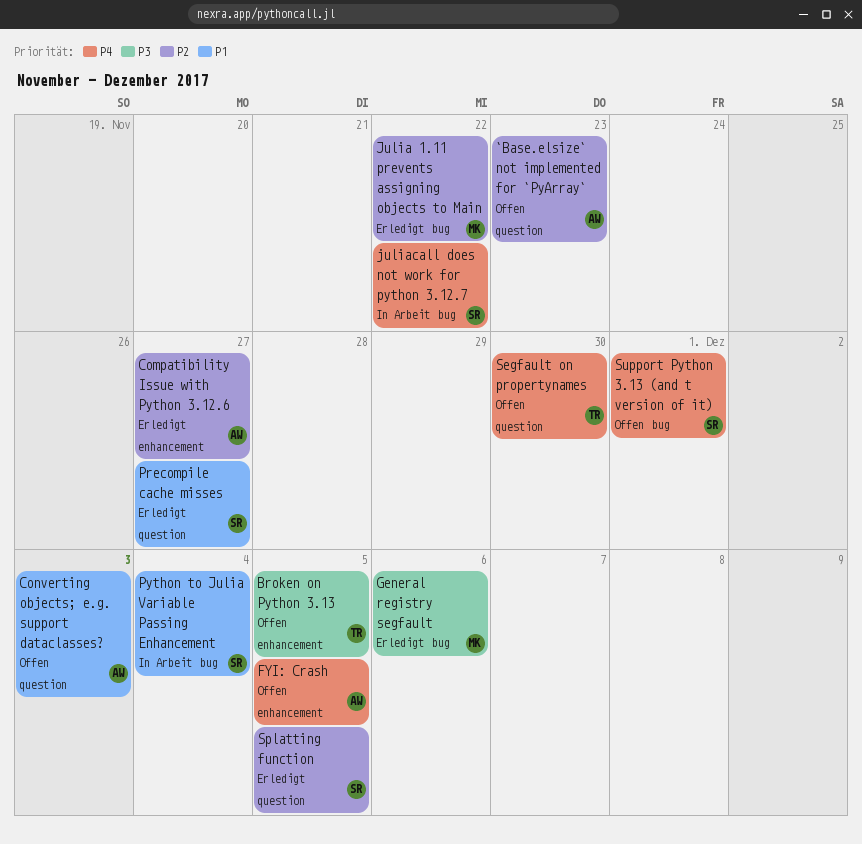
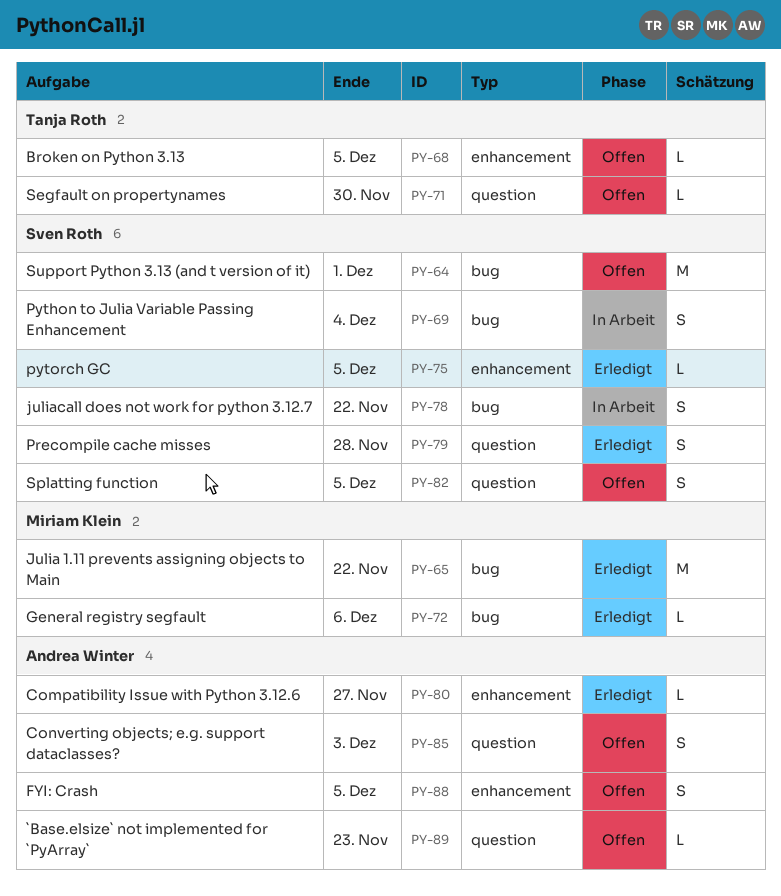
Precompile cache misses, due: Nov 27 -> Nov 28
pytorch GC: none -> present
Splatting function, status: Erledigt -> Offen

